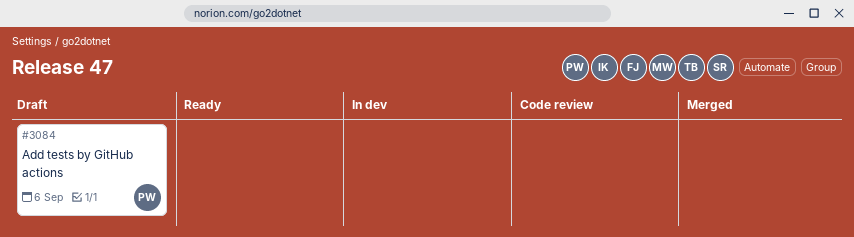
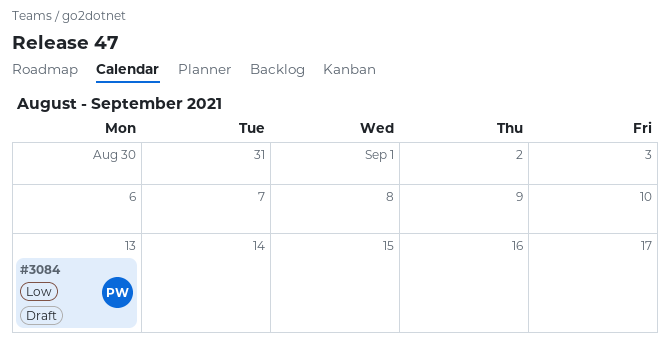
#3084, due: Sep 6 -> Sep 13

